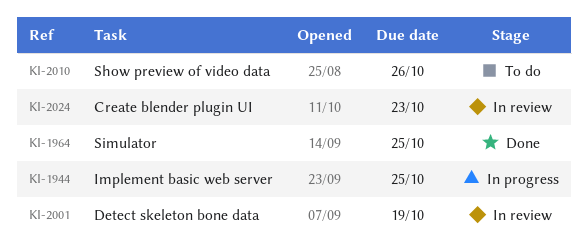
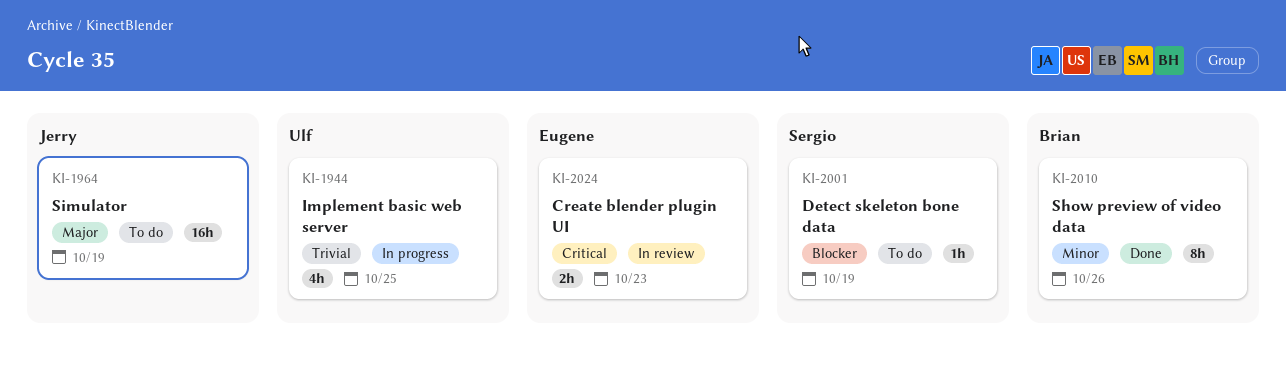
KI-1964, status: Done -> To do
KI-1964, due: Oct 25 -> Oct 19
KI-2001, status: In review -> To do
KI-2010, status: To do -> Done

